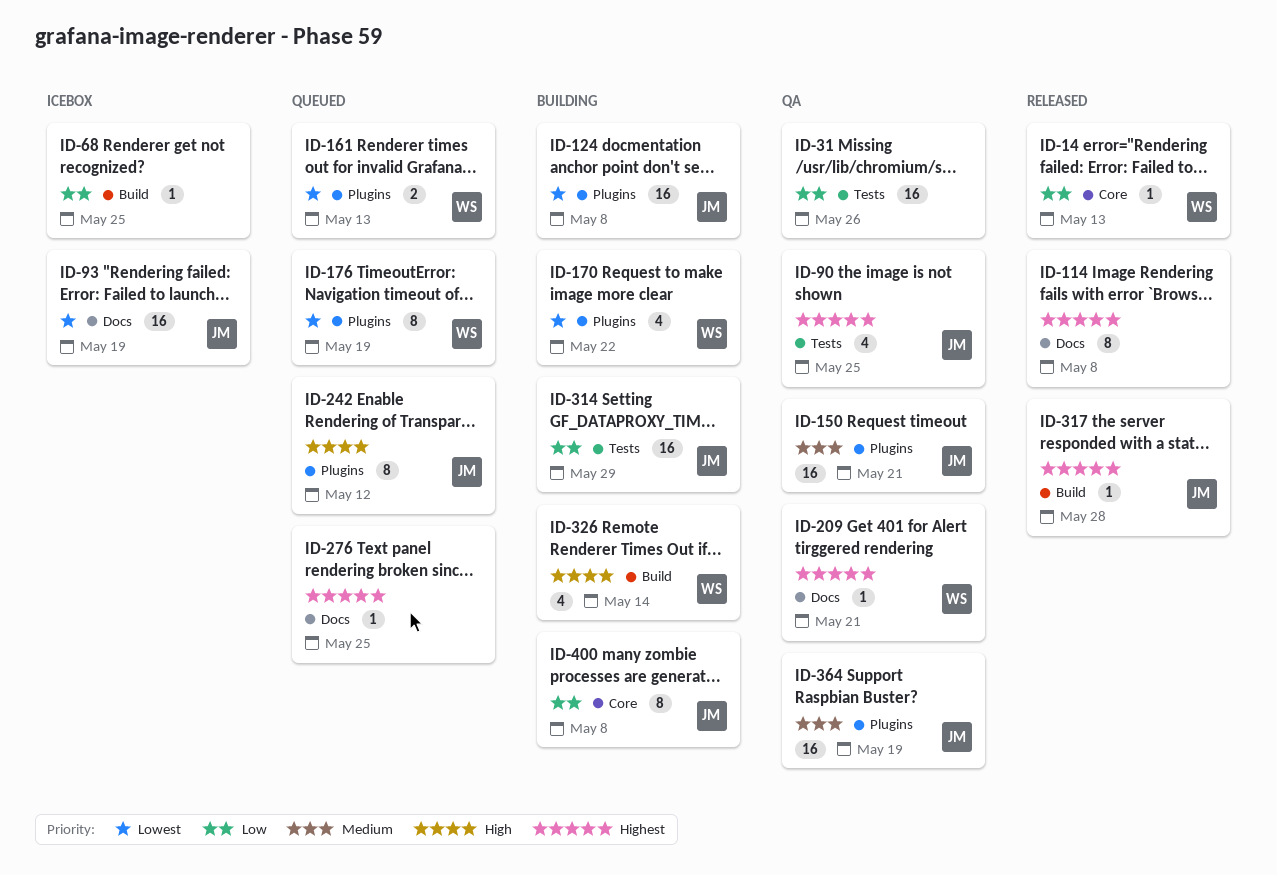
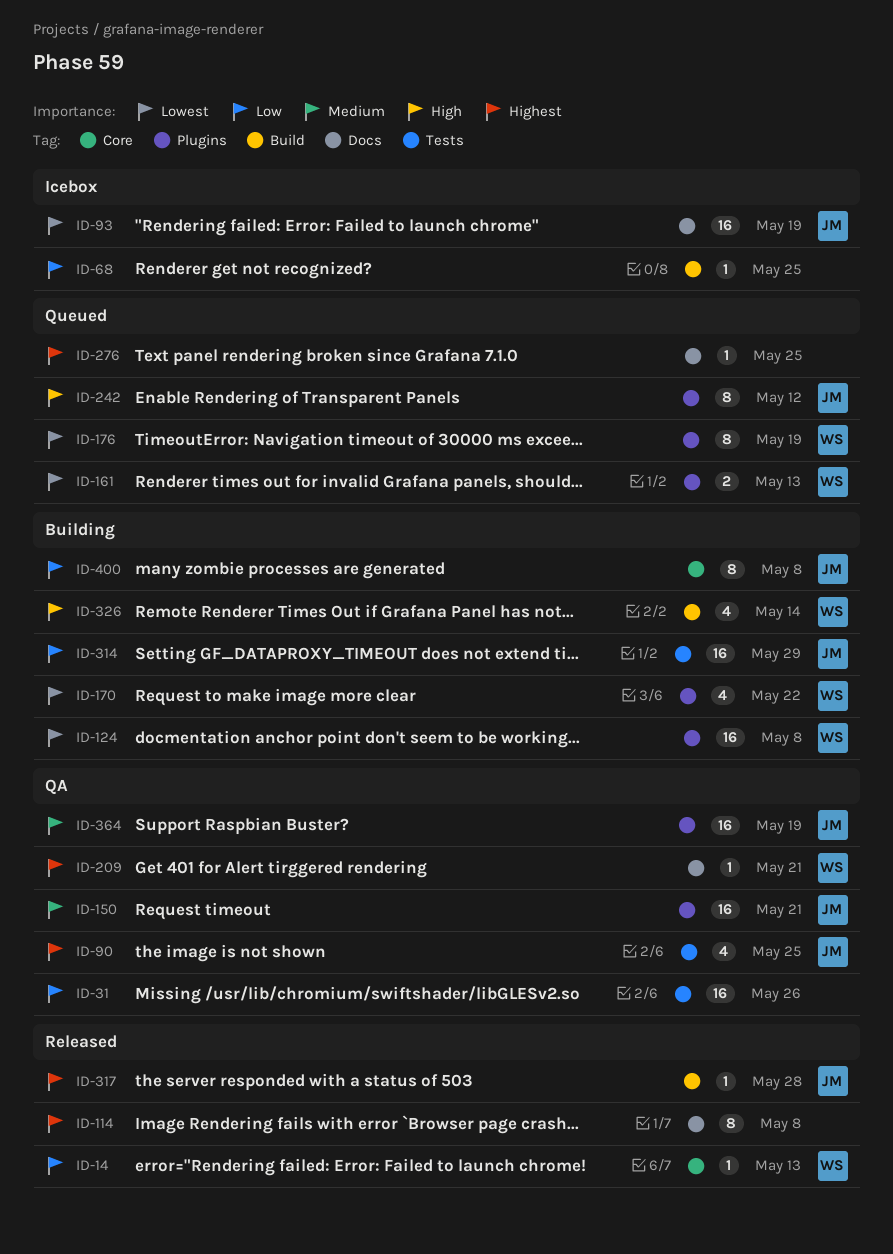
ID-124, owner: JM -> WS

